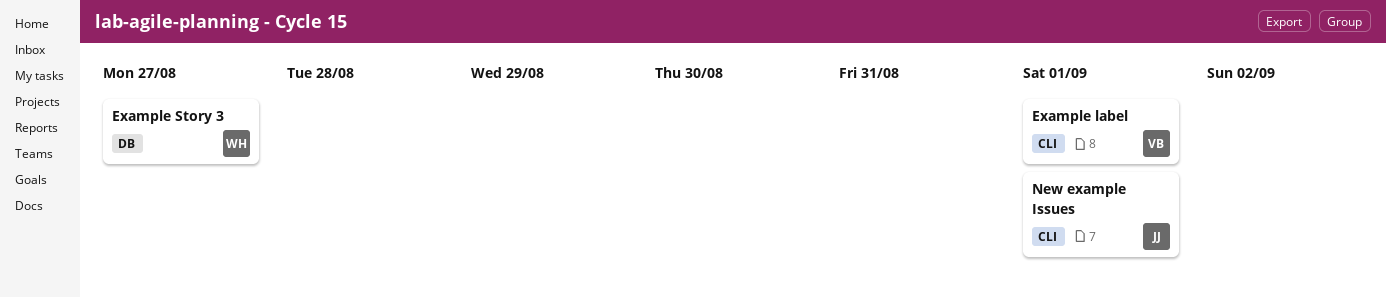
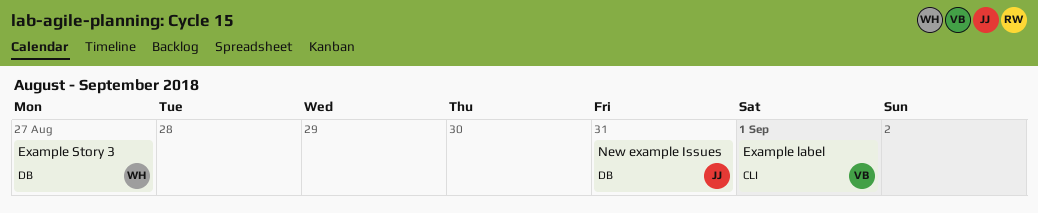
New example Issues, label: CLI -> DB
New example Issues, due: Sep 1 -> Aug 31

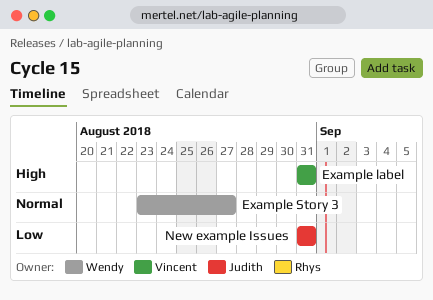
Example label, due: Sep 1 -> Aug 31

